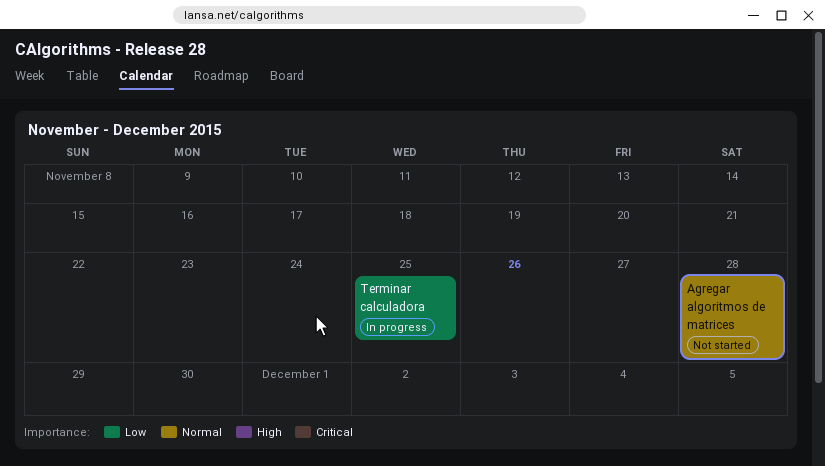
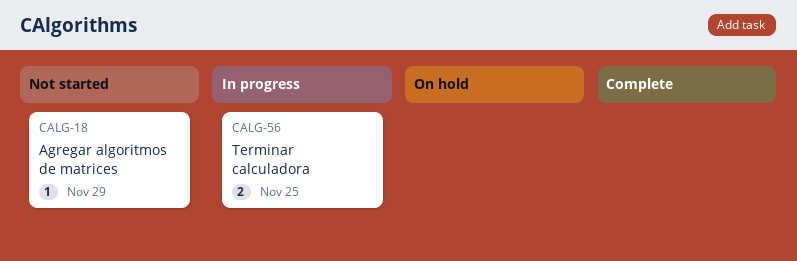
Agregar algoritmos de matrices, due: Nov 28 -> Nov 29

